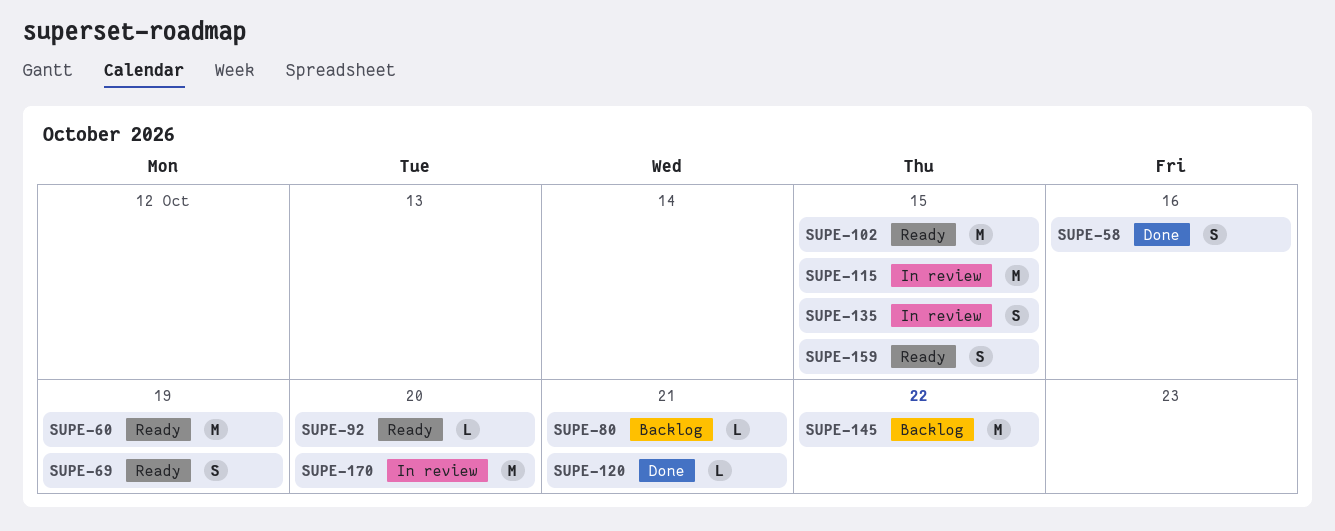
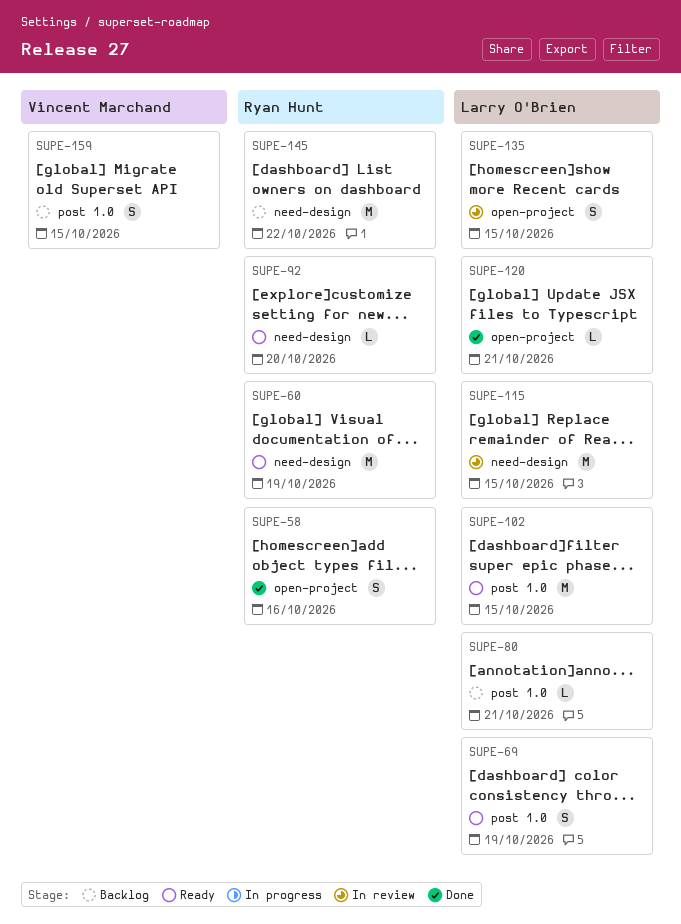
SUPE-159, status: Ready -> Backlog
SUPE-170: present -> none

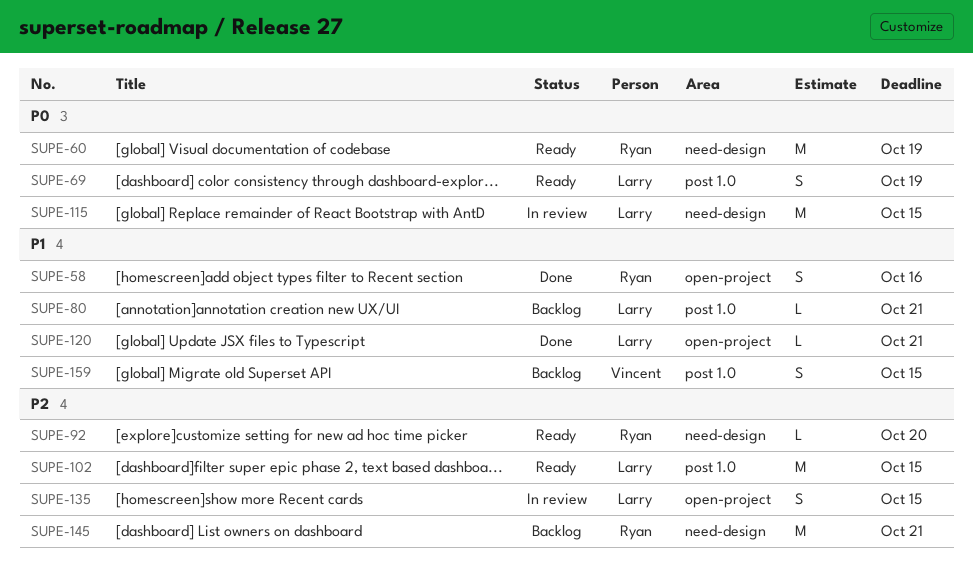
SUPE-145, due: Oct 22 -> Oct 21

